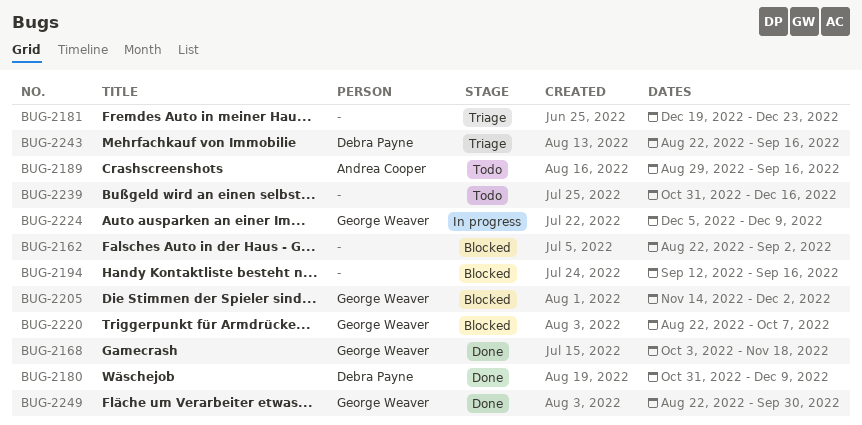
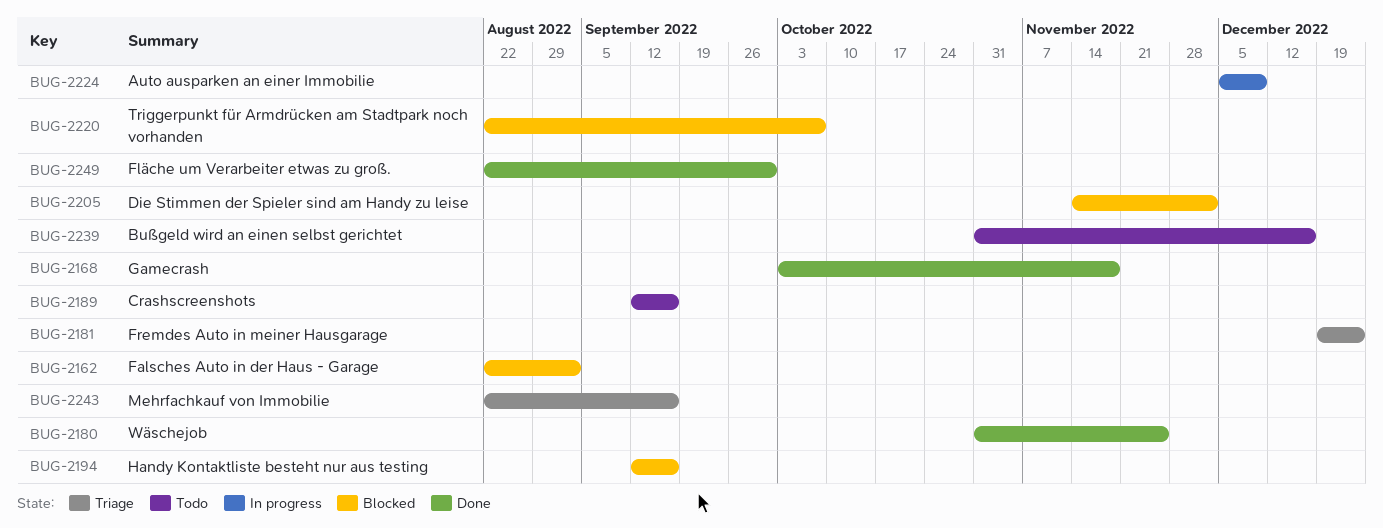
BUG-2180, due: Dec 9 -> Nov 25
BUG-2189, start: Aug 29 -> Sep 12

